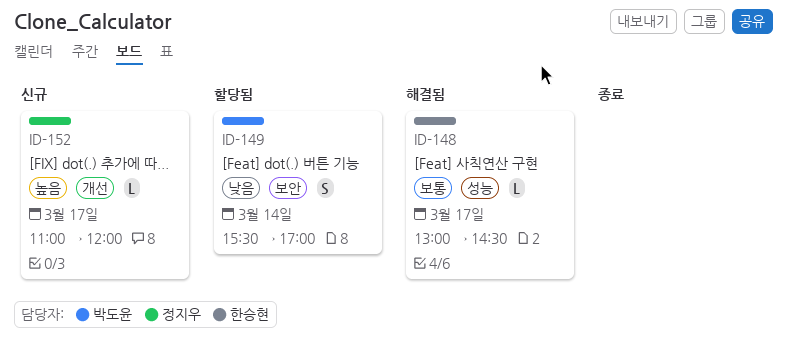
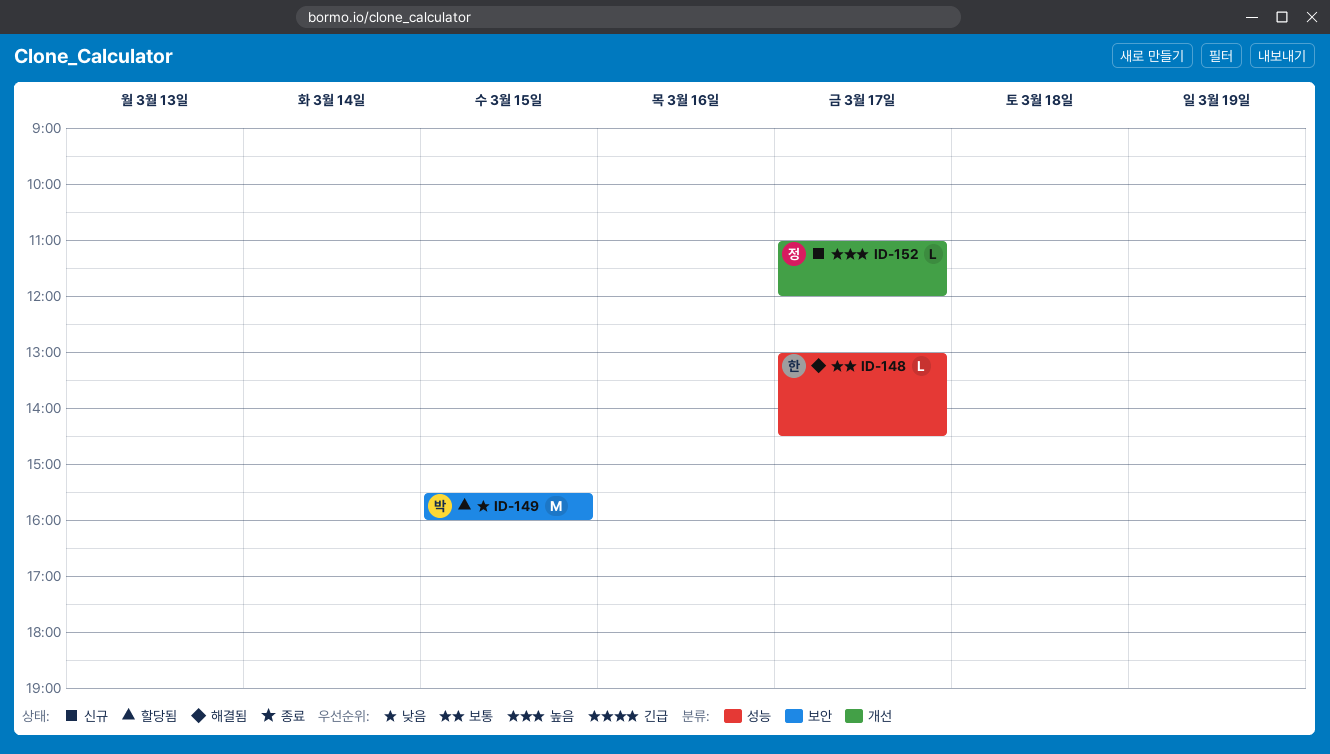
ID-149, estimate: S -> M
ID-149, day: Mar 14 -> Mar 15
ID-149, ends: 17:00 -> 16:00

